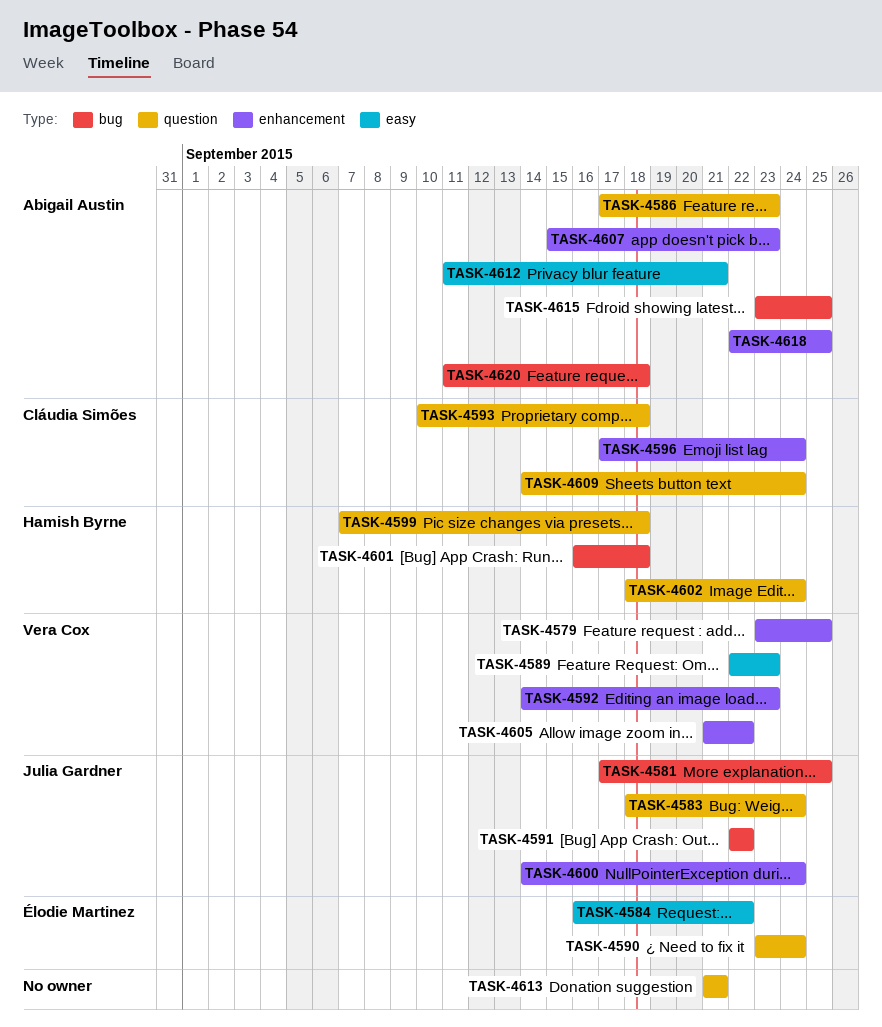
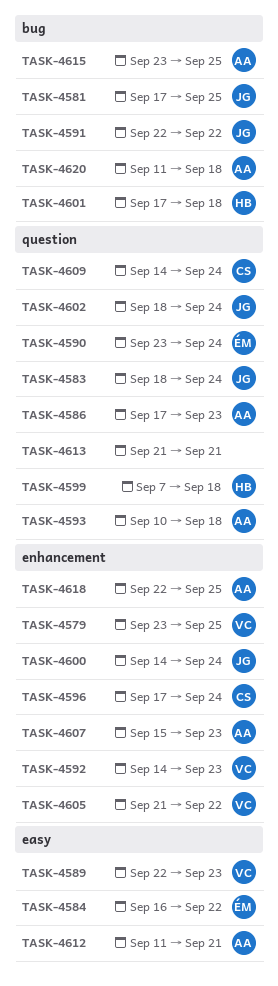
TASK-4593, owner: Cláudia Simões -> Abigail Austin
TASK-4601, start: Sep 16 -> Sep 17
TASK-4602, owner: Hamish Byrne -> Julia Gardner

